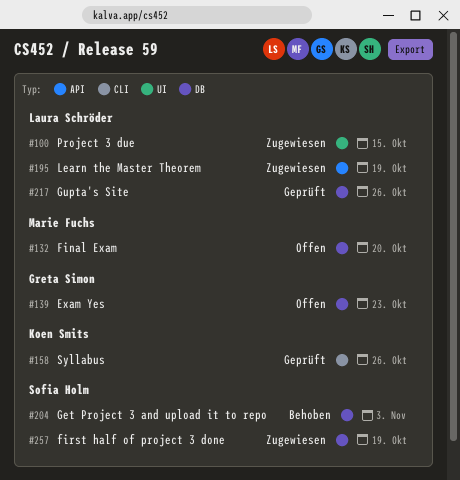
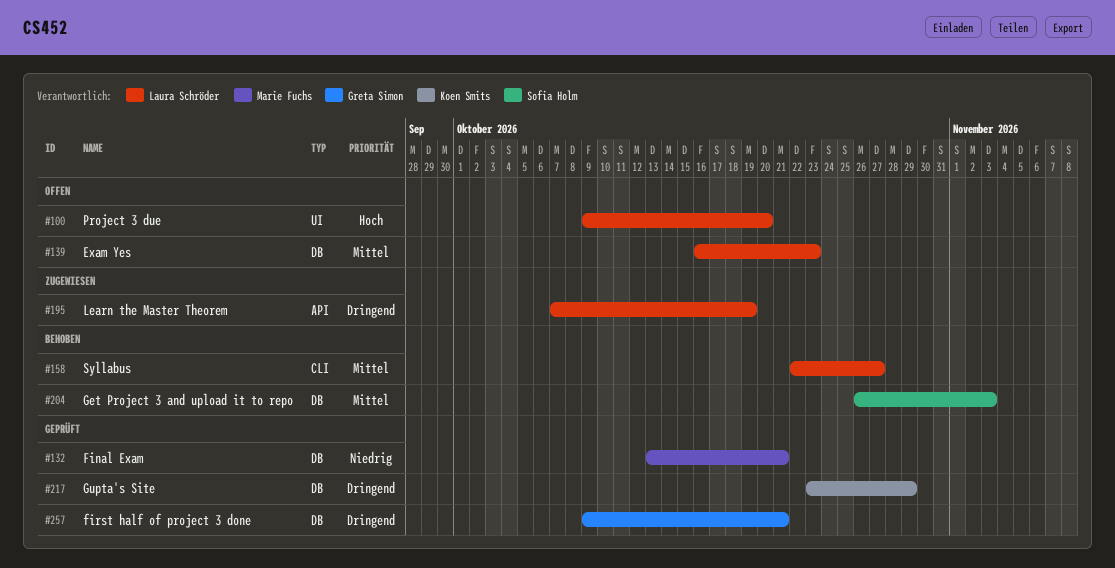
#100, status: Zugewiesen -> Offen
#100, due: Oct 15 -> Oct 20
#132, status: Offen -> Geprüft
#132, due: Oct 20 -> Oct 21
#139, owner: Greta Simon -> Laura Schröder
#158, status: Geprüft -> Behoben
#158, owner: Koen Smits -> Laura Schröder
#158, due: Oct 26 -> Oct 27
#217, owner: Laura Schröder -> Koen Smits
#217, due: Oct 26 -> Oct 29
#257, status: Zugewiesen -> Geprüft
#257, owner: Sofia Holm -> Greta Simon
#257, due: Oct 19 -> Oct 21

